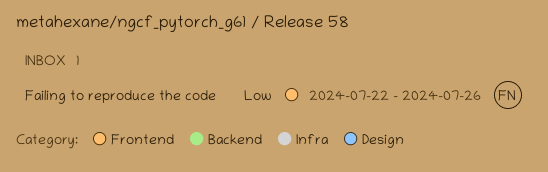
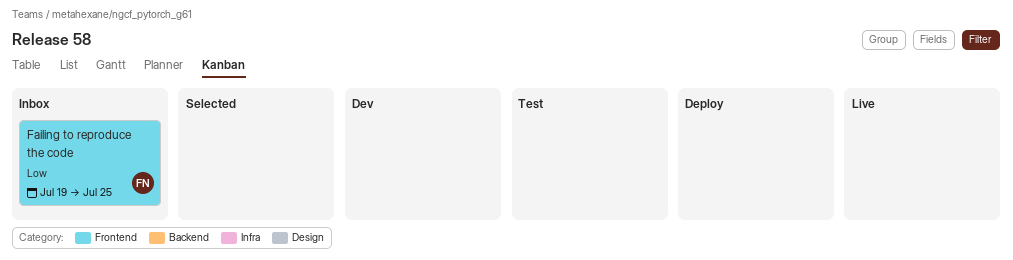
Failing to reproduce the code, start: Jul 22 -> Jul 19
Failing to reproduce the code, due: Jul 26 -> Jul 25

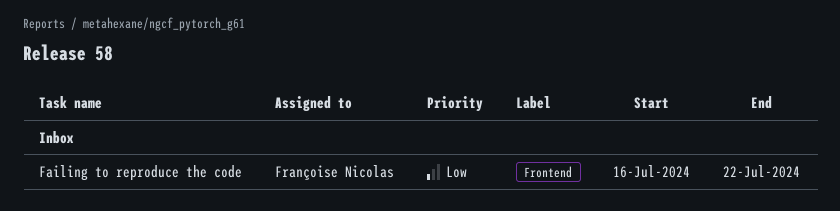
Failing to reproduce the code, start: Jul 19 -> Jul 16
Failing to reproduce the code, due: Jul 25 -> Jul 22

